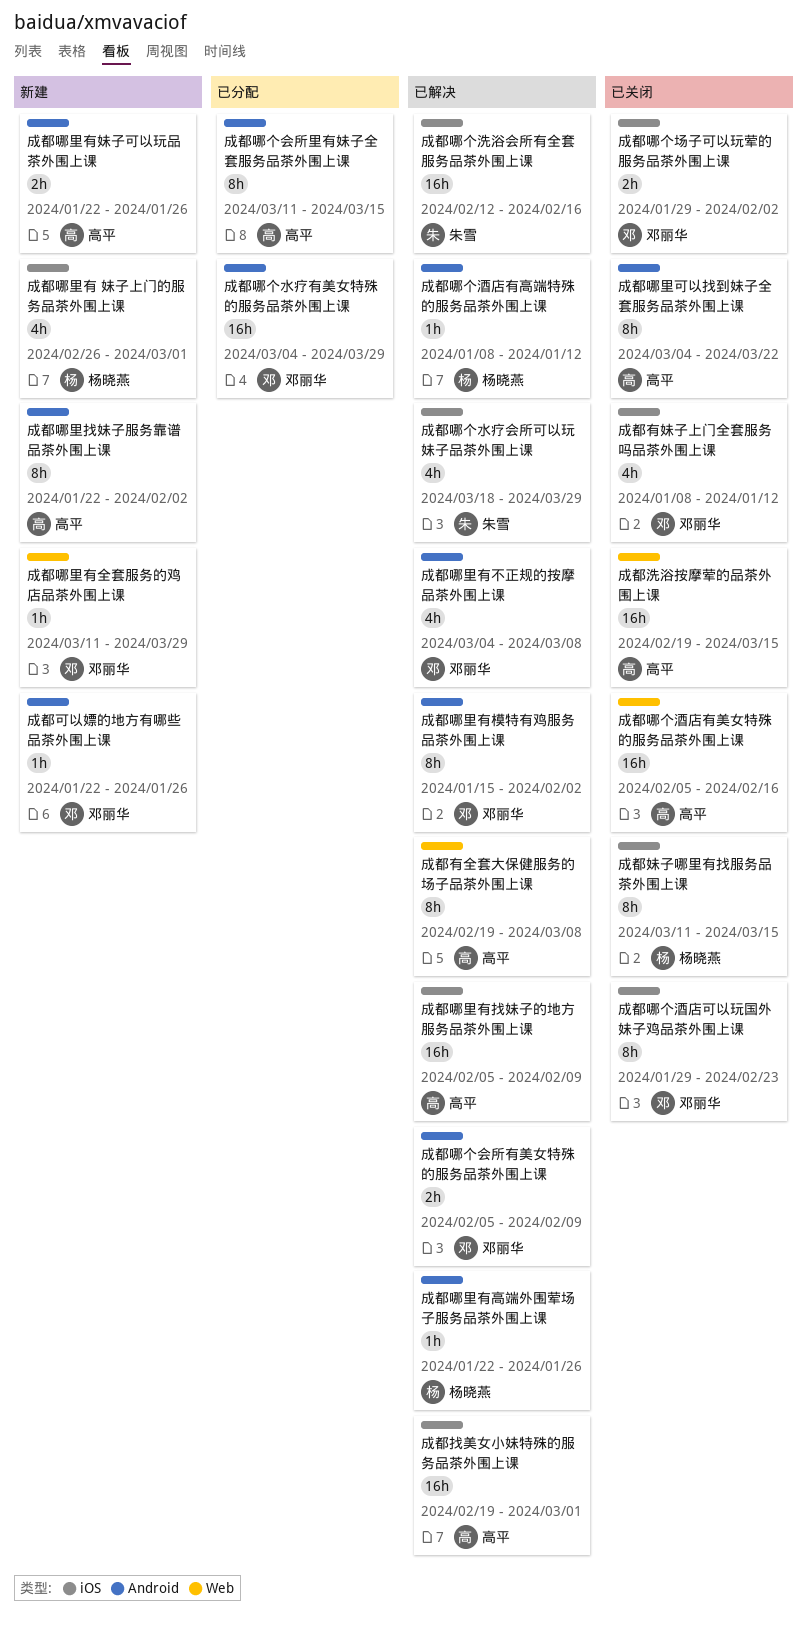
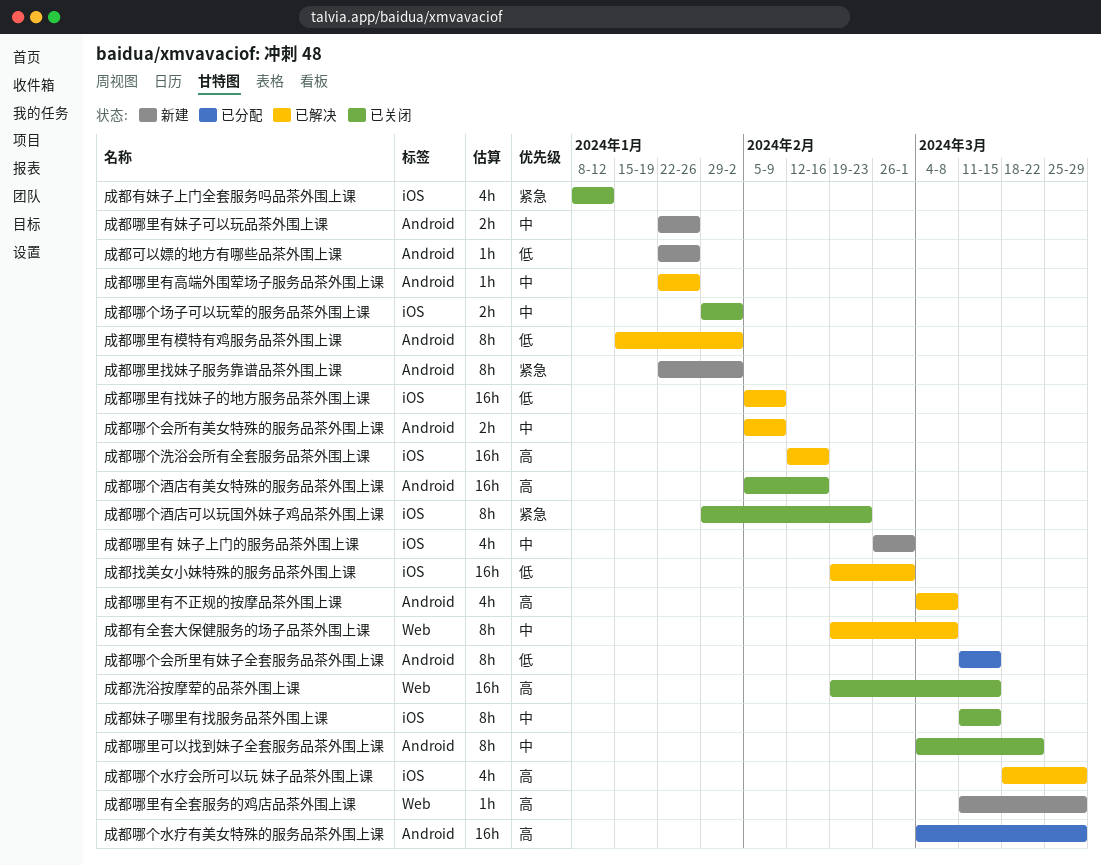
成都哪个酒店有美女特殊的服务品茶外围上课, label: Web -> Android
成都哪个酒店有高端特殊的服务品茶外围上课: present -> none

